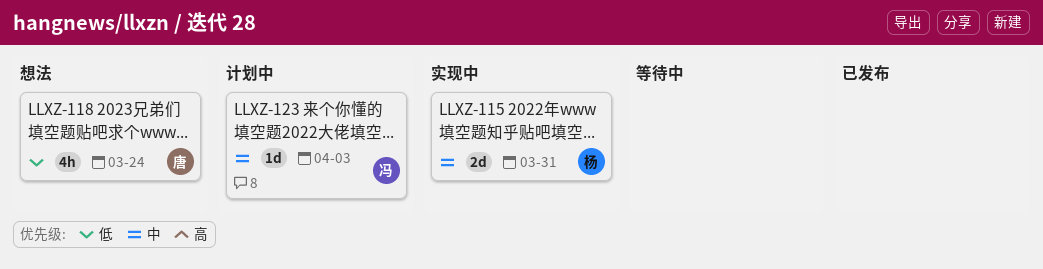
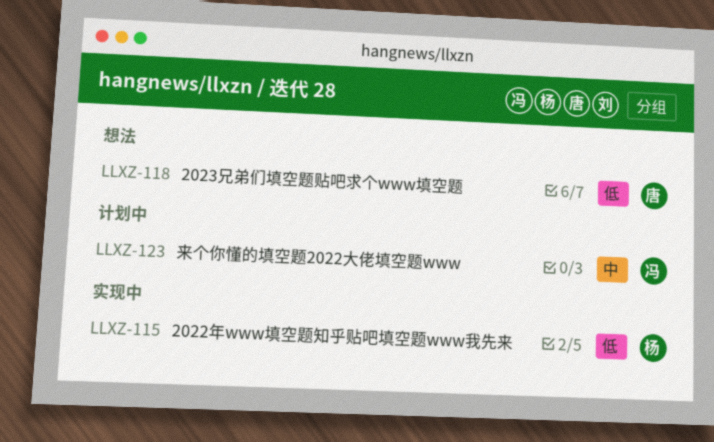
LLXZ-115, priority: 中 -> 低

